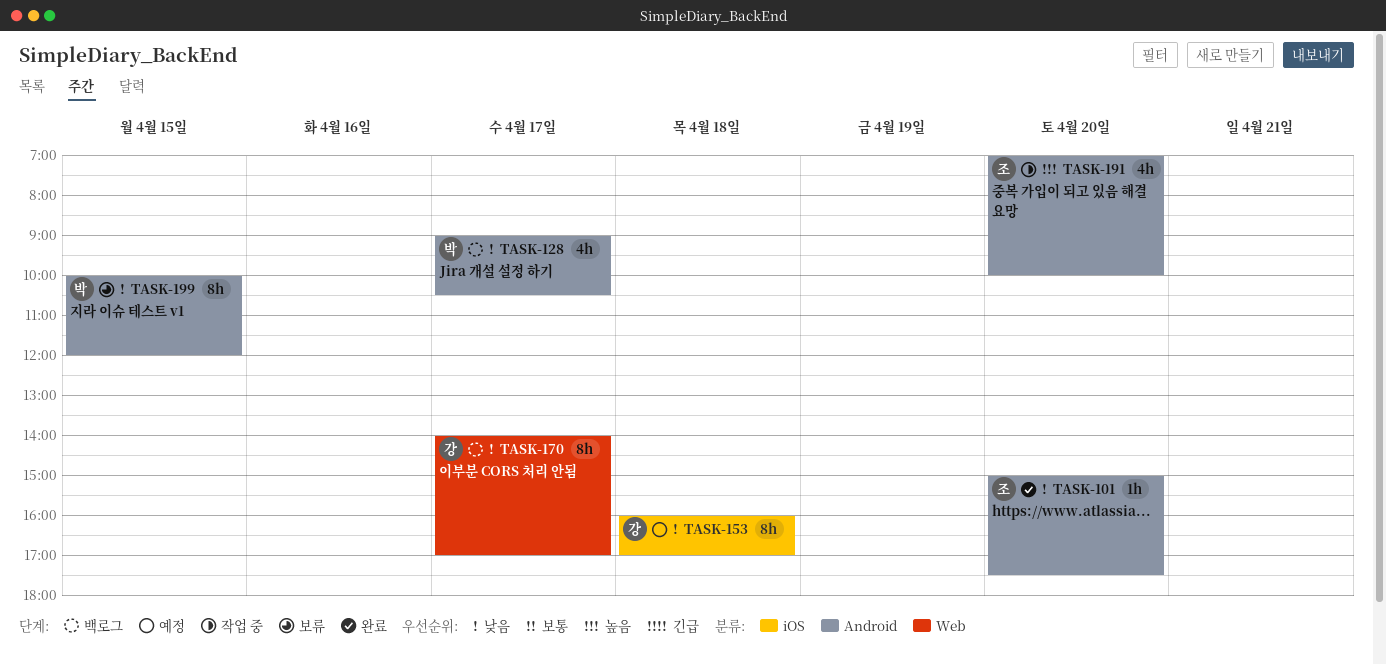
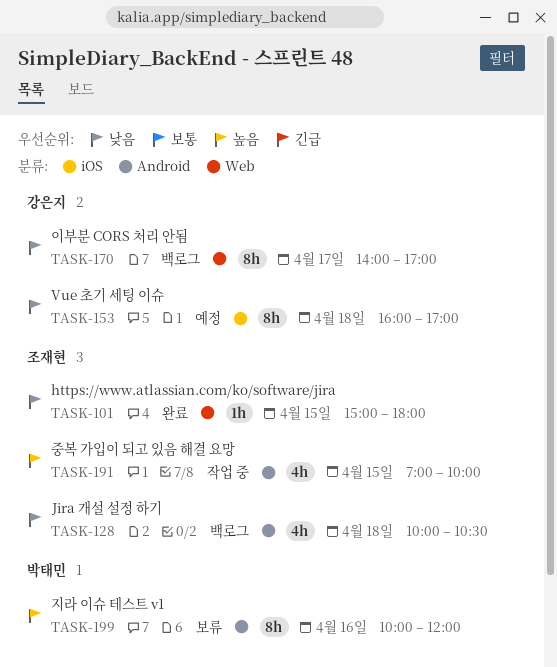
TASK-101, label: Android -> Web
TASK-101, day: Apr 20 -> Apr 15
TASK-101, ends: 17:30 -> 18:00
TASK-128, owner: 박태민 -> 조재현
TASK-128, day: Apr 17 -> Apr 18
TASK-128, begins: 09:00 -> 10:00
TASK-191, day: Apr 20 -> Apr 15
TASK-199, priority: 낮음 -> 높음
TASK-199, day: Apr 15 -> Apr 16

